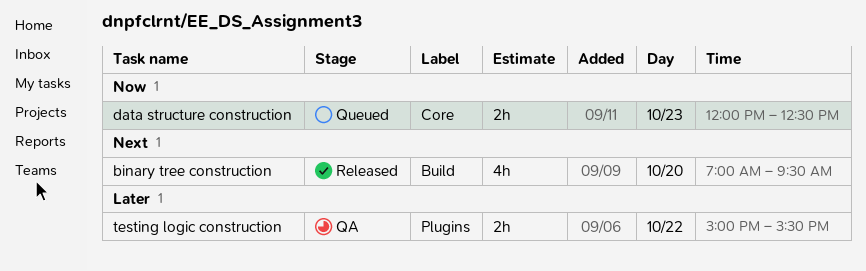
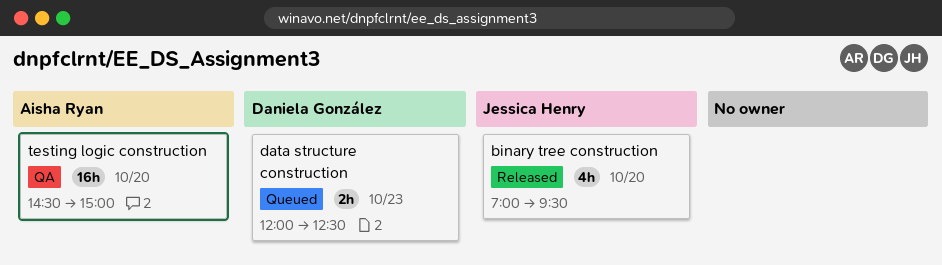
testing logic construction, estimate: 2h -> 16h
testing logic construction, day: Oct 22 -> Oct 20
testing logic construction, begins: 15:00 -> 14:30
testing logic construction, ends: 15:30 -> 15:00

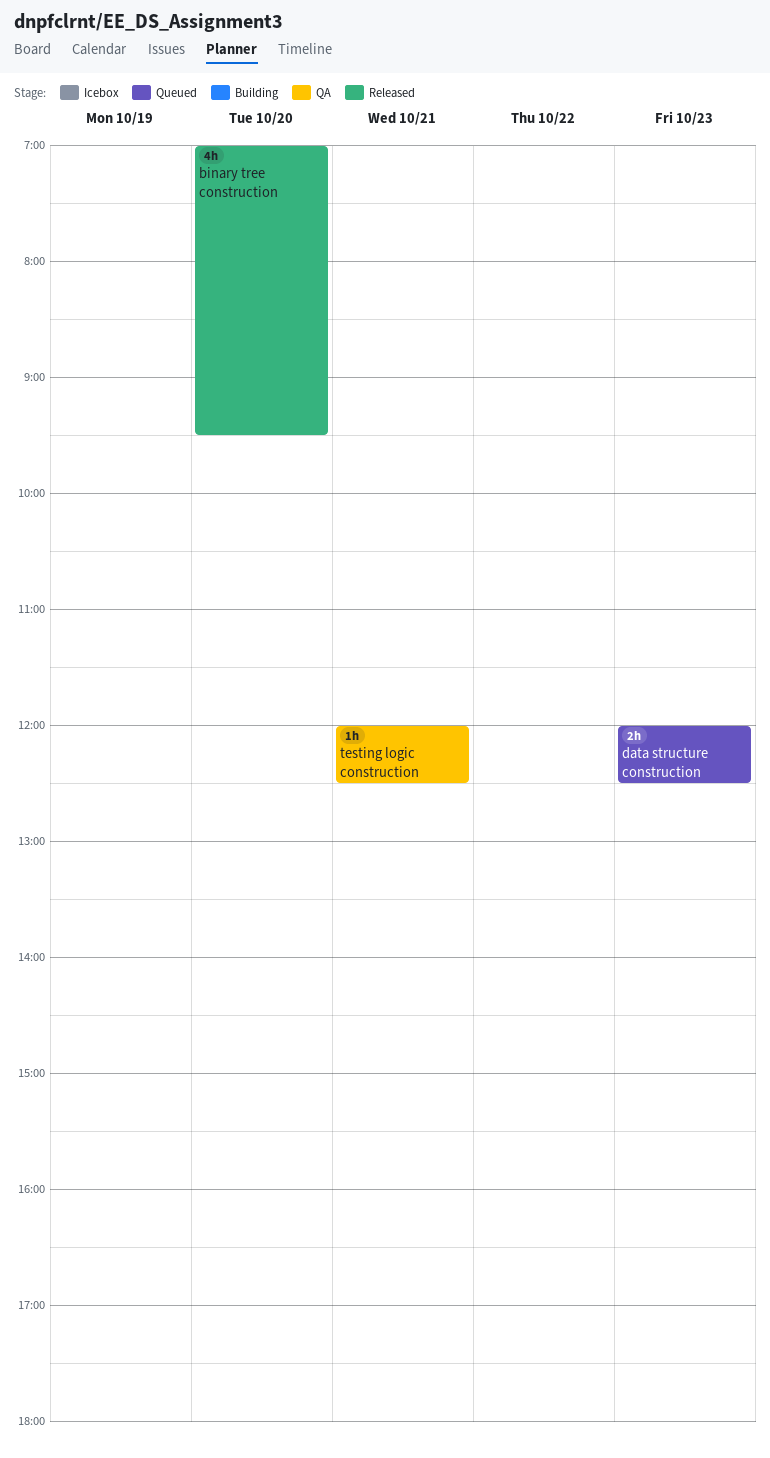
testing logic construction, estimate: 16h -> 1h
testing logic construction, day: Oct 20 -> Oct 21
testing logic construction, begins: 14:30 -> 12:00
testing logic construction, ends: 15:00 -> 12:30

